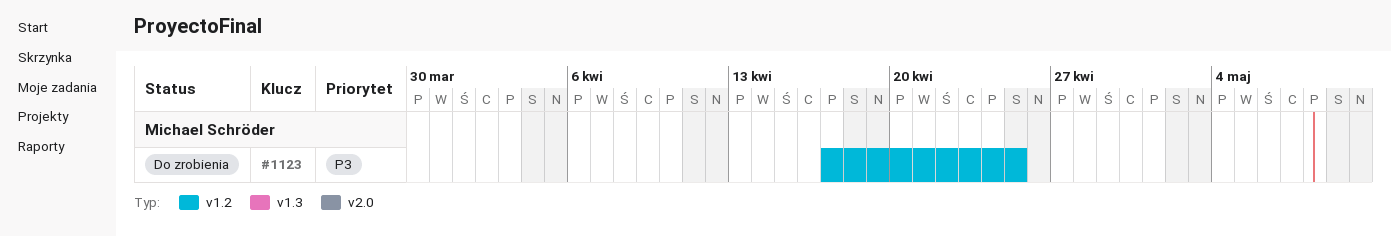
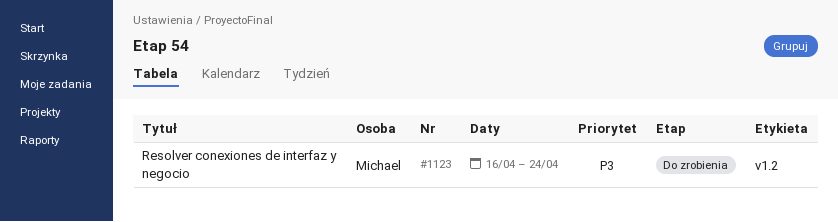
#1123, start: Apr 17 -> Apr 16
#1123, due: Apr 25 -> Apr 24

